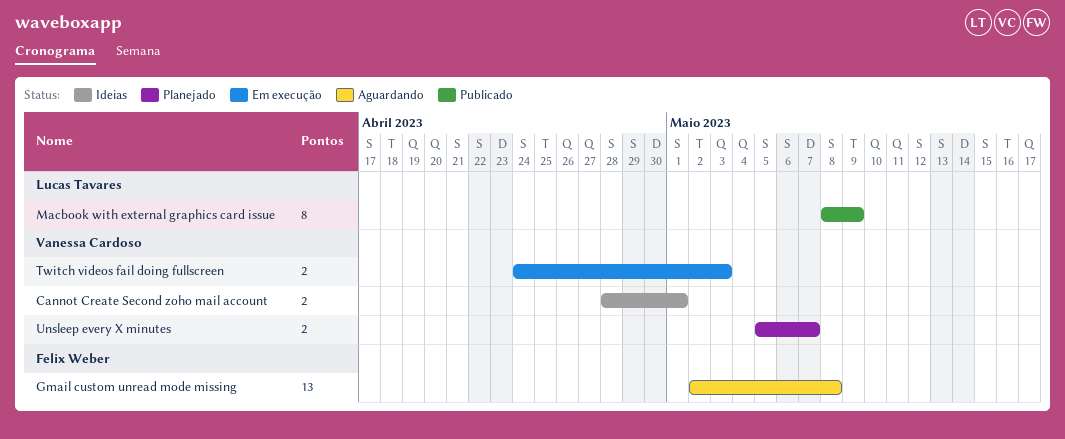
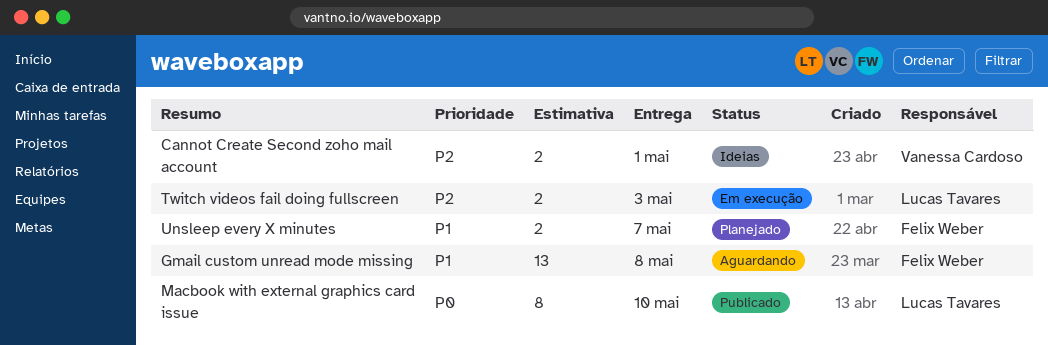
Macbook with external graphics card issue, due: May 9 -> May 10
Twitch videos fail doing fullscreen, owner: Vanessa Cardoso -> Lucas Tavares
Unsleep every X minutes, owner: Vanessa Cardoso -> Felix Weber

